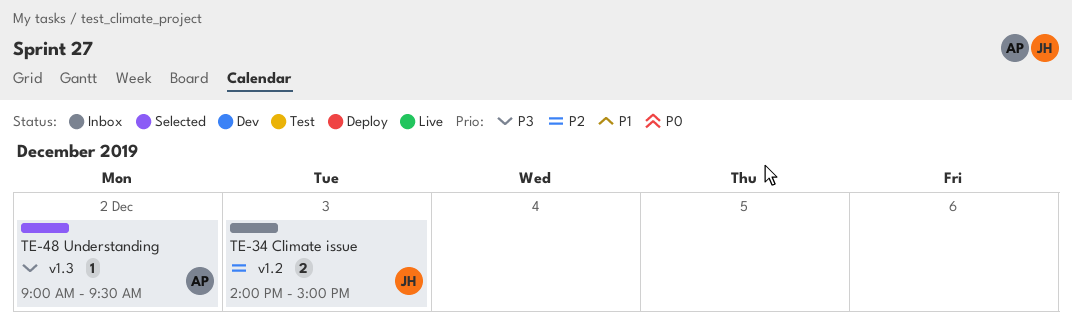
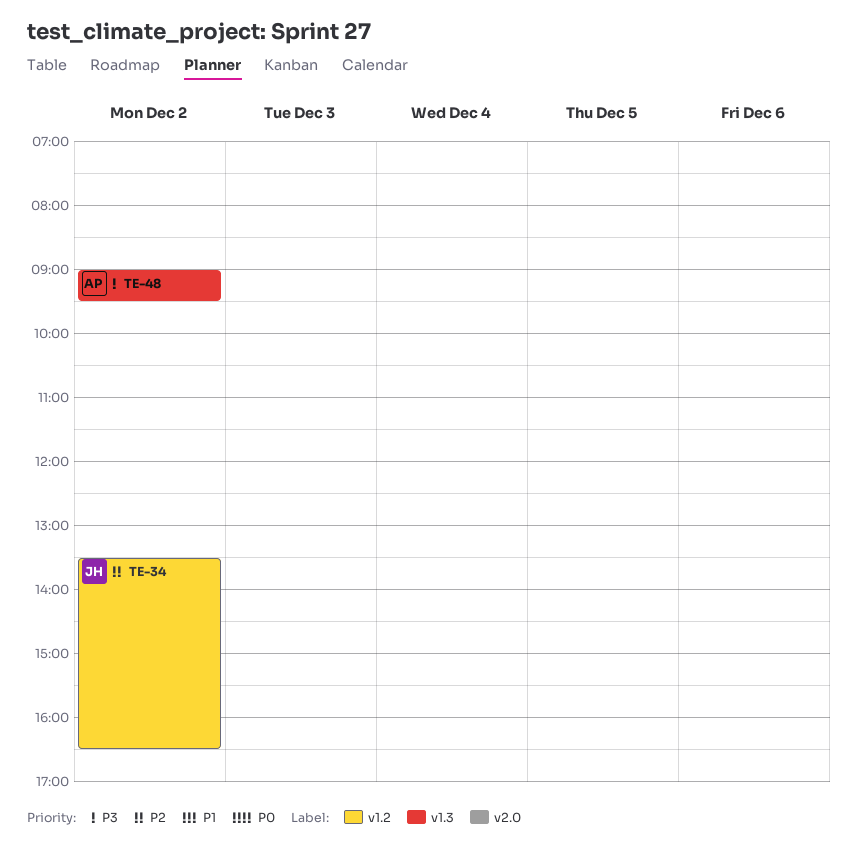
TE-34, day: Dec 3 -> Dec 2
TE-34, begins: 14:00 -> 13:30
TE-34, ends: 15:00 -> 16:30

